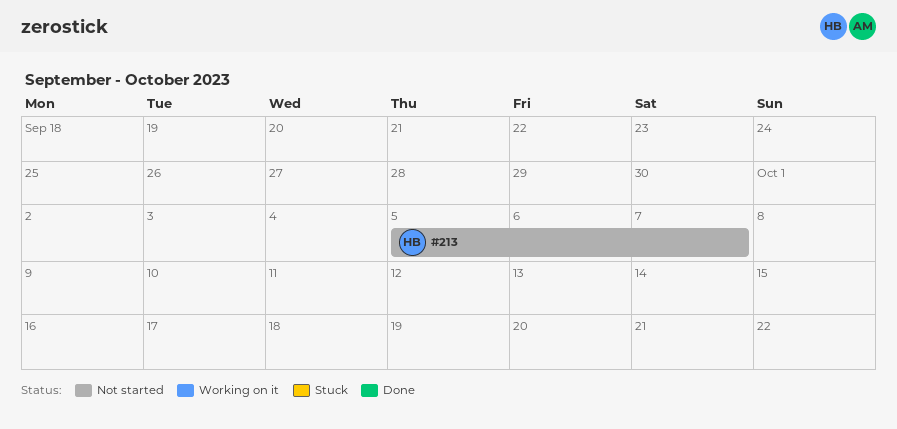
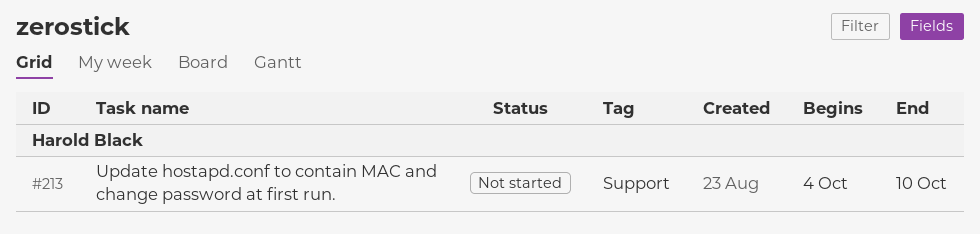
#213, start: Oct 5 -> Oct 4
#213, due: Oct 7 -> Oct 10

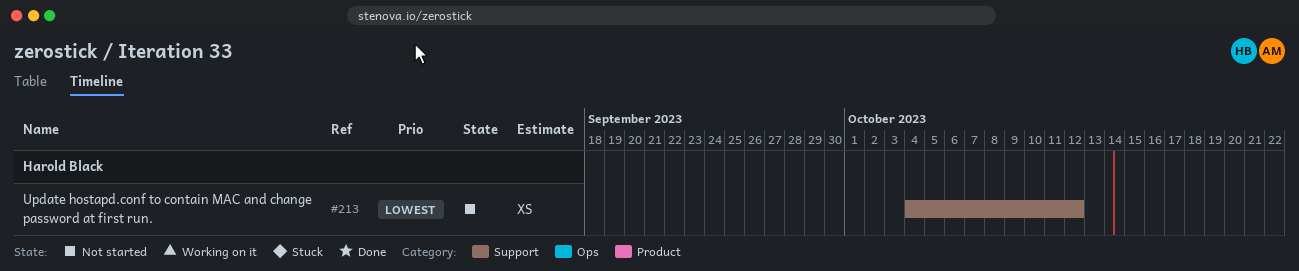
#213, due: Oct 10 -> Oct 12

